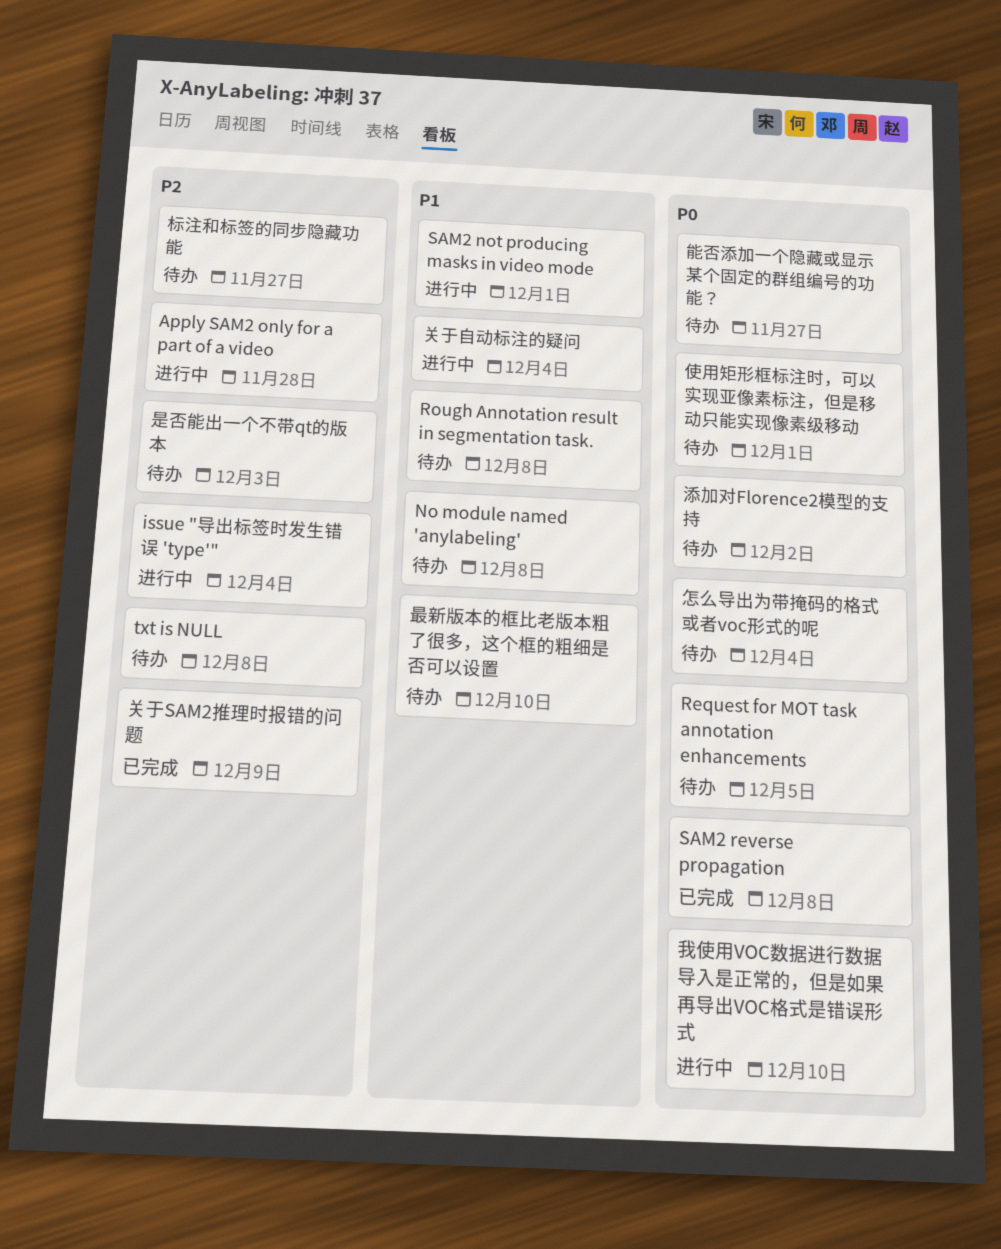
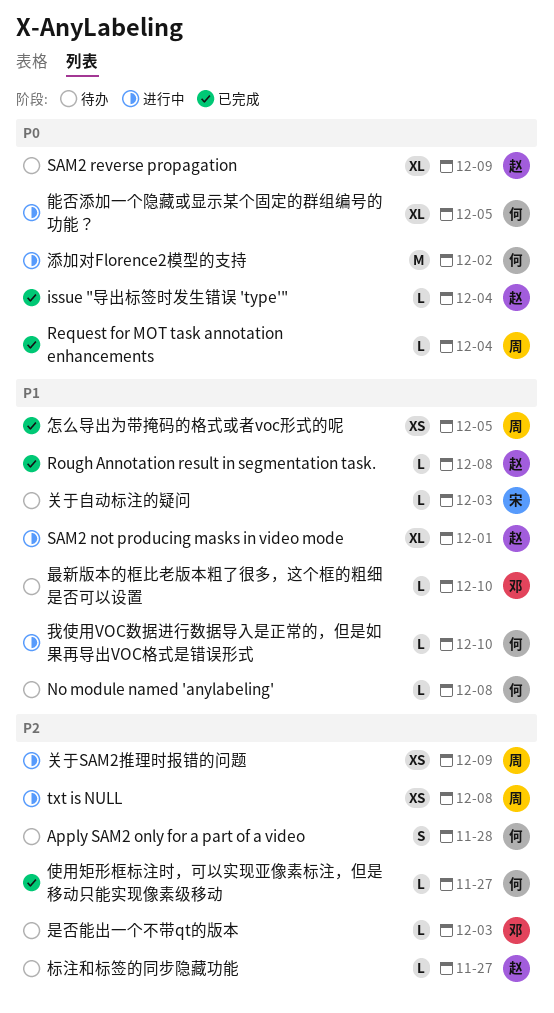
Apply SAM2 only for a part of a video, status: 进行中 -> 待办
issue "导出标签时发生错误 'type'", status: 进行中 -> 已完成
issue "导出标签时发生错误 'type'", priority: P2 -> P0
Request for MOT task annotation enhancements, status: 待办 -> 已完成
Request for MOT task annotation enhancements, due: Dec 5 -> Dec 4
Rough Annotation result in segmentation task., status: 待办 -> 已完成
SAM2 reverse propagation, status: 已完成 -> 待办
SAM2 reverse propagation, due: Dec 8 -> Dec 9
txt is NULL, status: 待办 -> 进行中
使用矩形框标注时，可以实现亚像素标注，但是移动只能实现像素级移动, status: 待办 -> 已完成
使用矩形框标注时，可以实现亚像素标注，但是移动只能实现像素级移动, priority: P0 -> P2
使用矩形框标注时，可以实现亚像素标注，但是移动只能实现像素级移动, due: Dec 1 -> Nov 27
关于SAM2推理时报错的问题, status: 已完成 -> 进行中
关于自动标注的疑问, status: 进行中 -> 待办
关于自动标注的疑问, due: Dec 4 -> Dec 3
怎么导出为带掩码的格式或者voc形式的呢, status: 待办 -> 已完成
怎么导出为带掩码的格式或者voc形式的呢, priority: P0 -> P1
怎么导出为带掩码的格式或者voc形式的呢, due: Dec 4 -> Dec 5
我使用VOC数据进行数据导入是正常的，但是如果再导出VOC格式是错误形式, priority: P0 -> P1
添加对Florence2模型的支持, status: 待办 -> 进行中
能否添加一个隐藏或显示某个固定的群组编号的功能？, status: 待办 -> 进行中
能否添加一个隐藏或显示某个固定的群组编号的功能？, due: Nov 27 -> Dec 5

